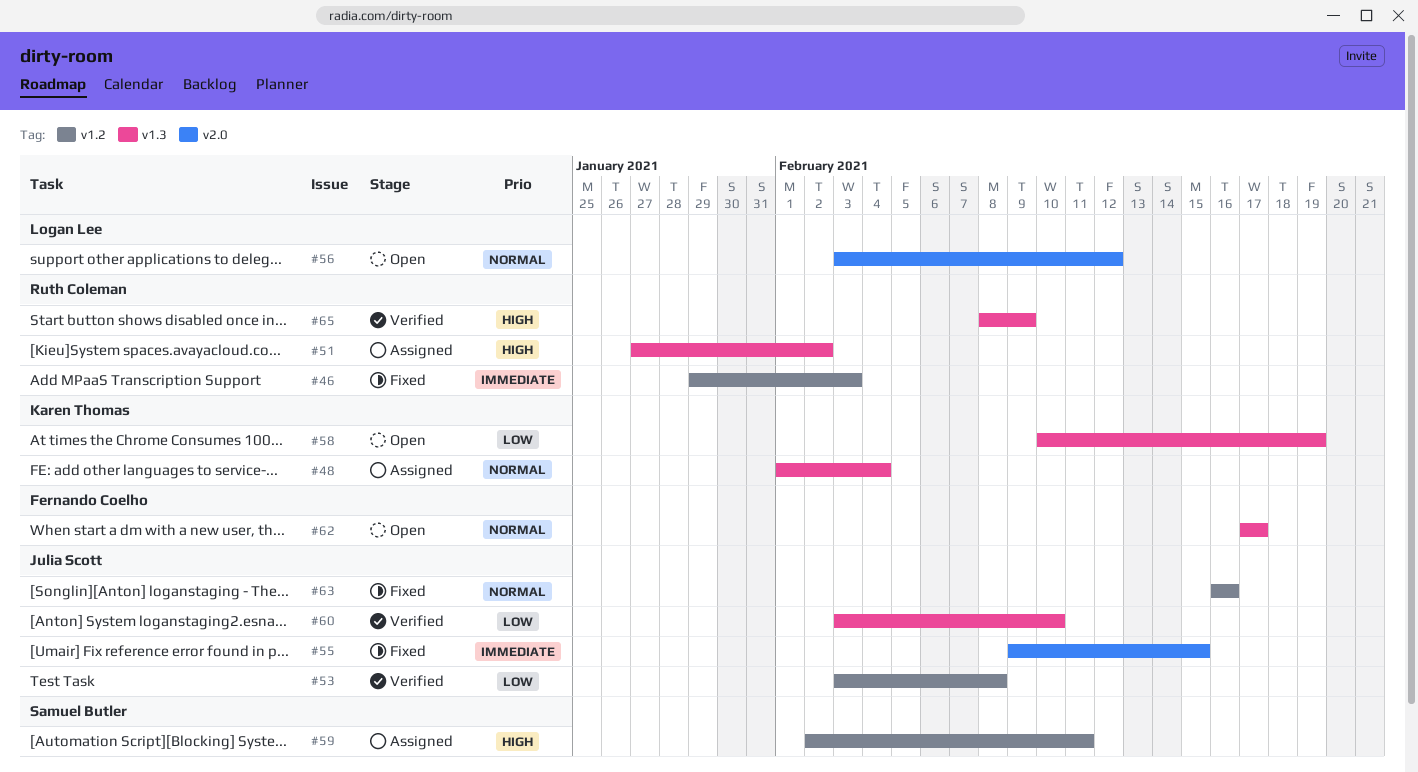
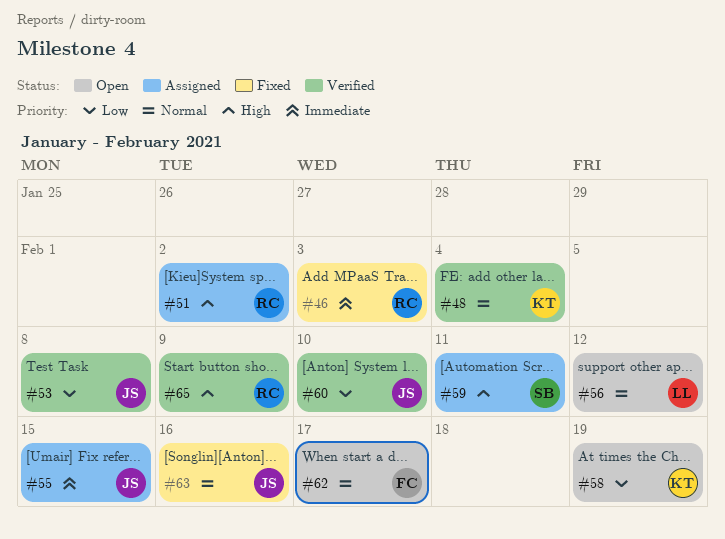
#48, status: Assigned -> Verified
#55, status: Fixed -> Assigned

